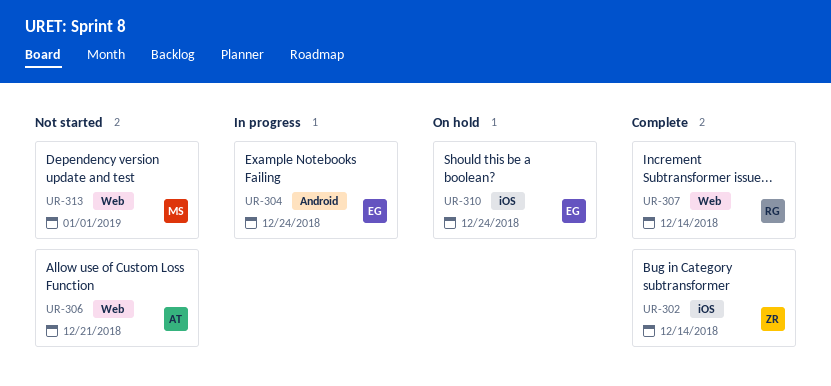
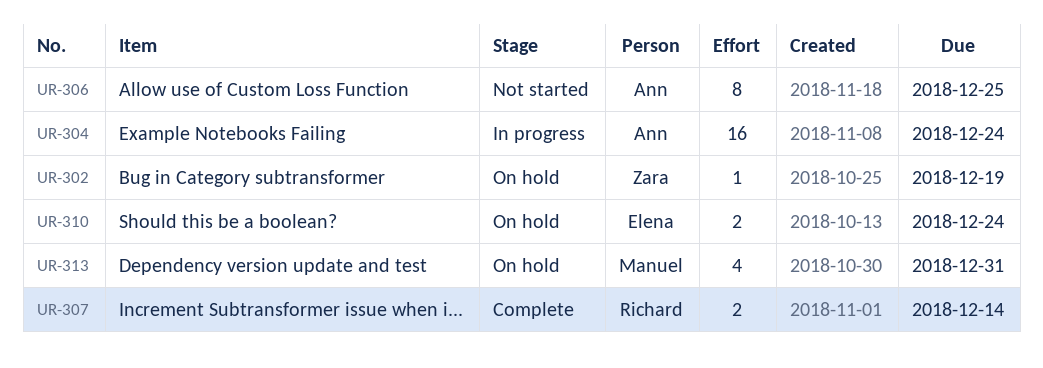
UR-302, status: Complete -> On hold
UR-302, due: Dec 14 -> Dec 19
UR-304, owner: Elena -> Ann
UR-306, due: Dec 21 -> Dec 25
UR-313, status: Not started -> On hold
UR-313, due: Jan 1 -> Dec 31

